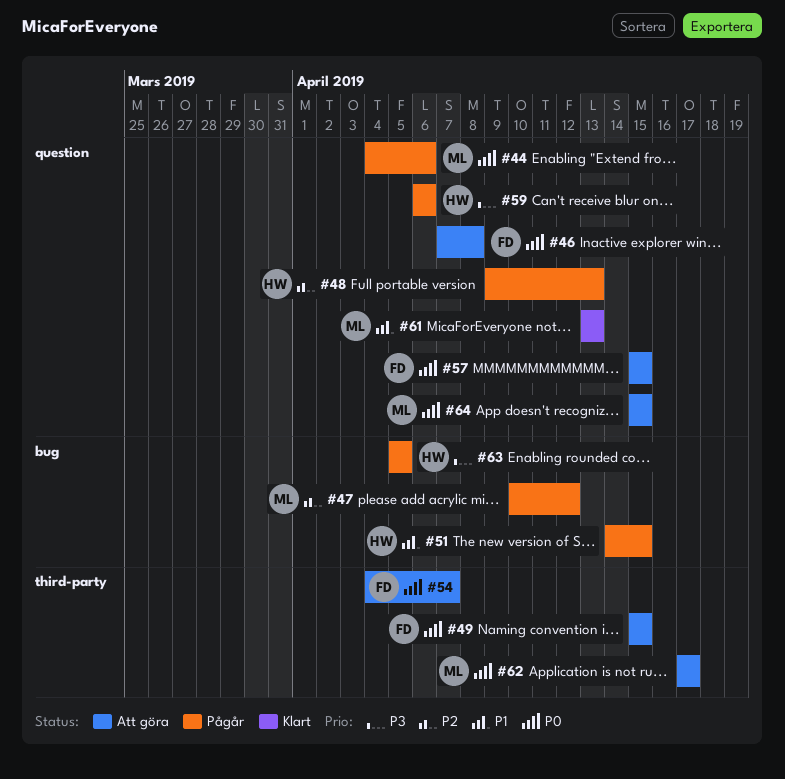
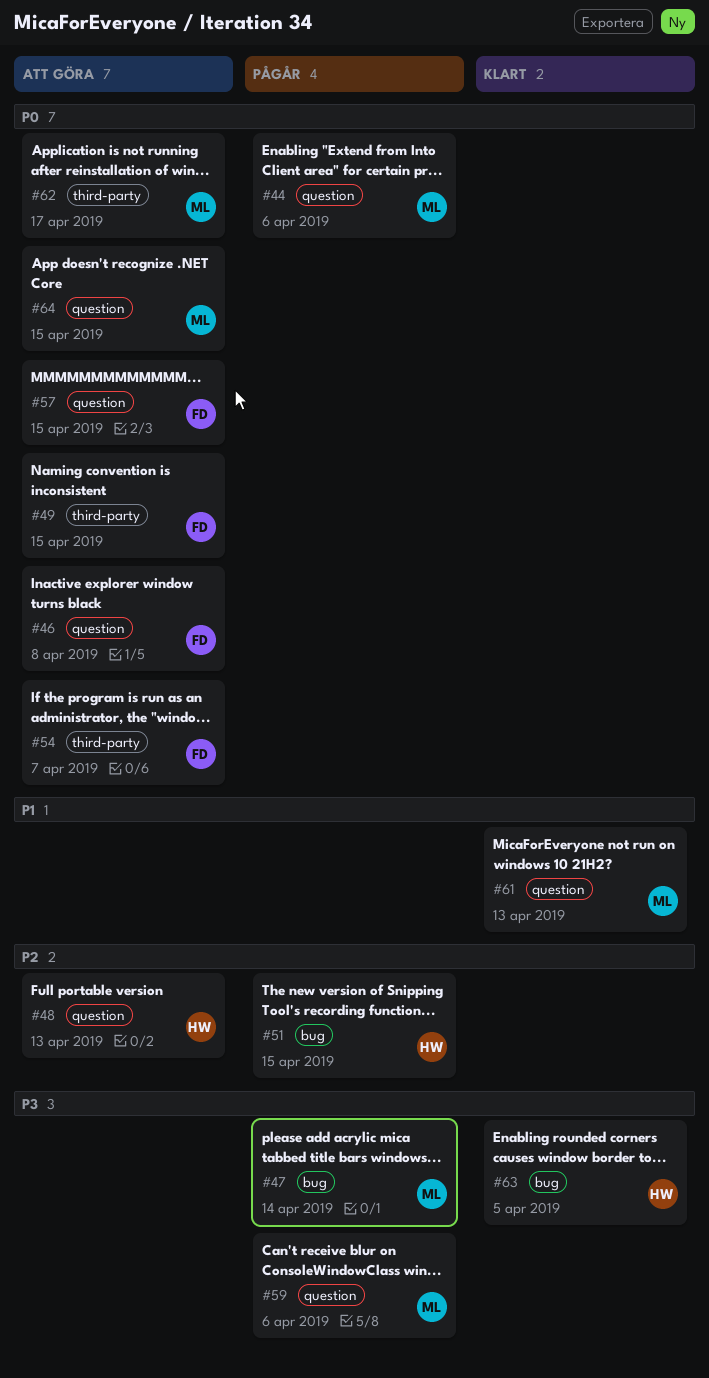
#47, priority: P2 -> P3
#47, due: Apr 12 -> Apr 14
#48, status: Pågår -> Att göra
#51, priority: P1 -> P2
#59, owner: HW -> ML
#63, status: Pågår -> Klart

